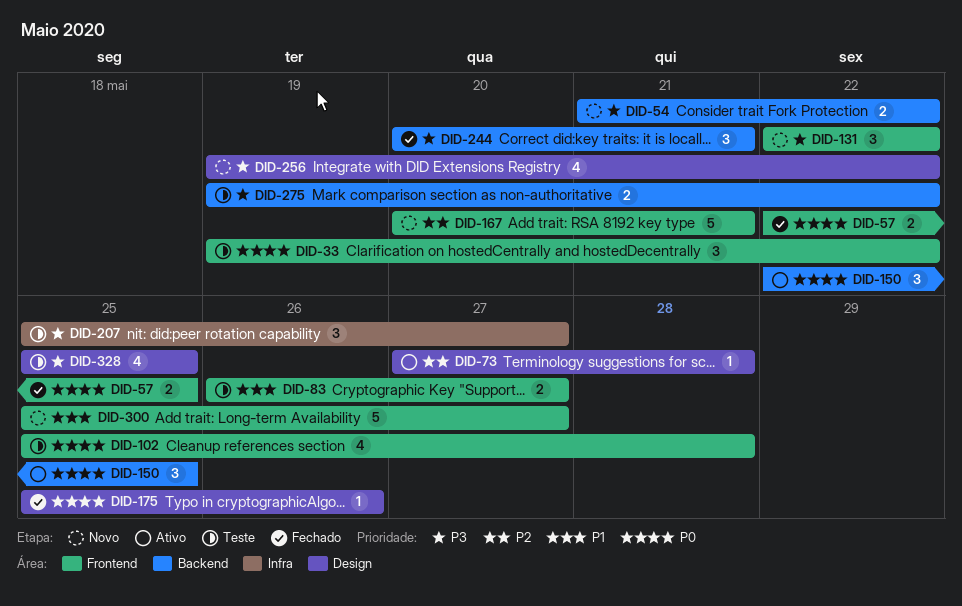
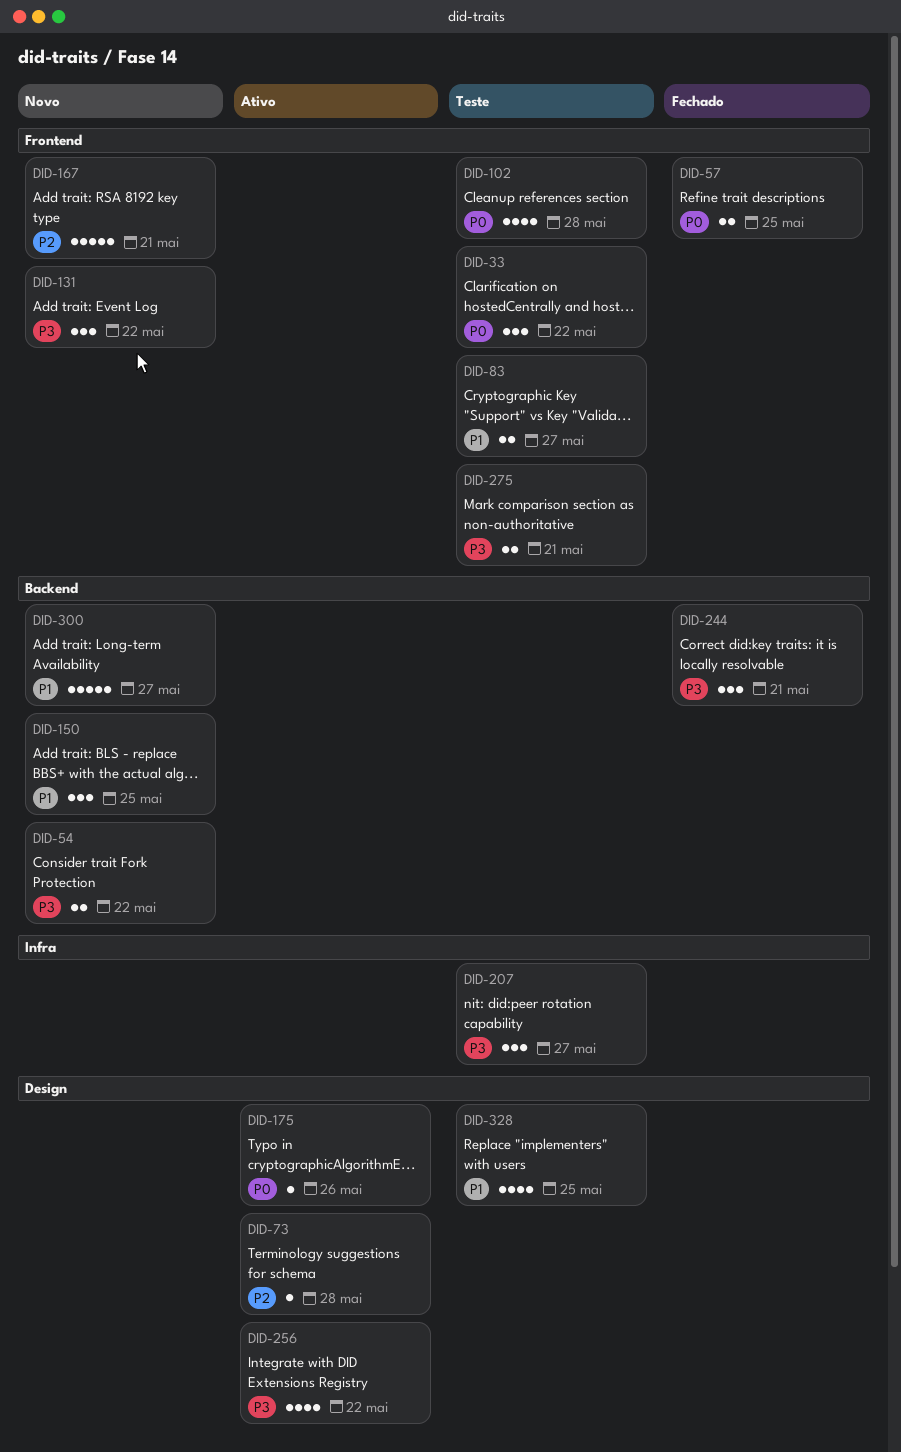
DID-150, status: Ativo -> Novo
DID-150, priority: P0 -> P1
DID-175, status: Fechado -> Ativo
DID-256, status: Novo -> Ativo
DID-275, label: Backend -> Frontend
DID-275, due: May 22 -> May 21
DID-300, label: Frontend -> Backend
DID-328, priority: P3 -> P1

